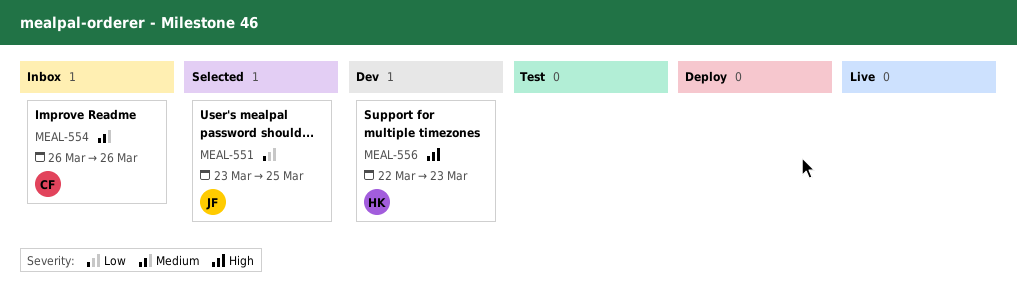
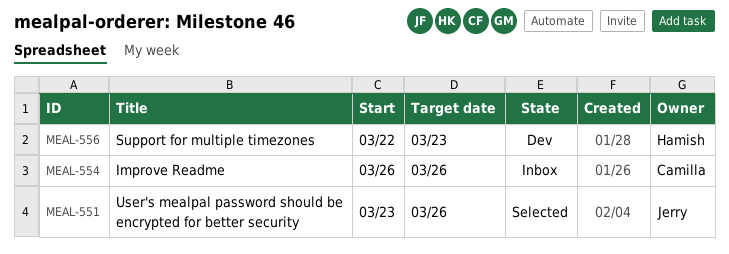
MEAL-551, due: Mar 25 -> Mar 26

